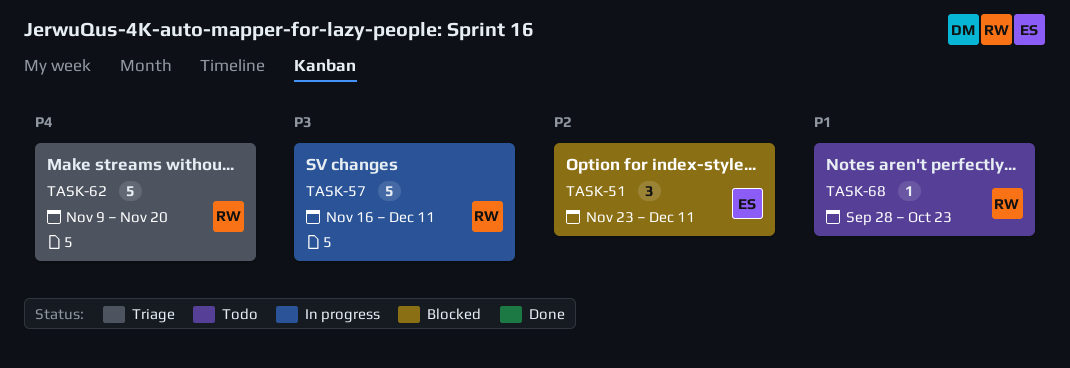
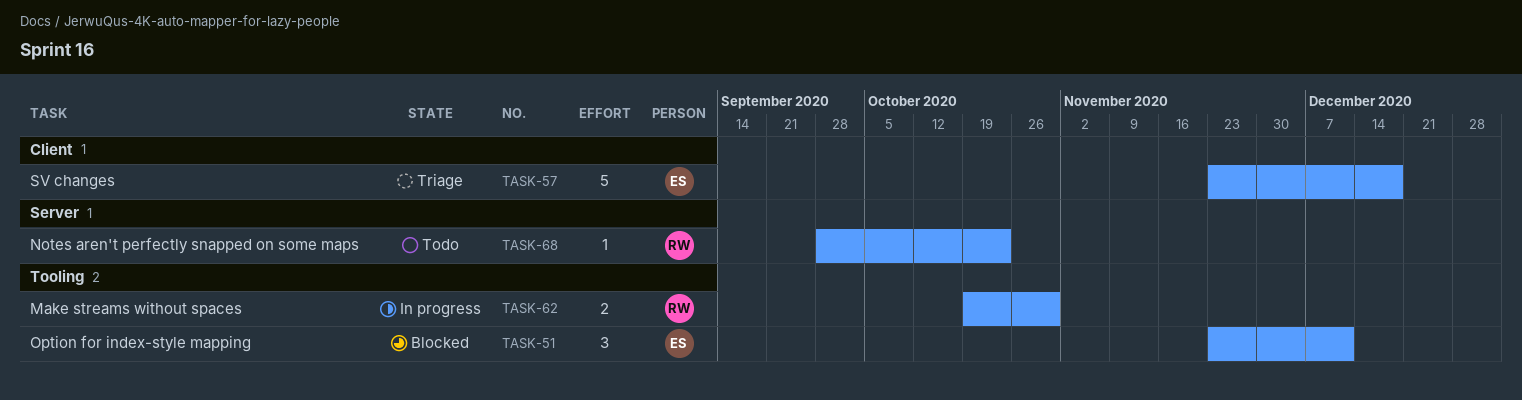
TASK-57, status: In progress -> Triage
TASK-57, owner: RW -> ES
TASK-57, start: Nov 16 -> Nov 23
TASK-57, due: Dec 11 -> Dec 18
TASK-62, status: Triage -> In progress
TASK-62, estimate: 5 -> 2
TASK-62, start: Nov 9 -> Oct 19
TASK-62, due: Nov 20 -> Oct 30

